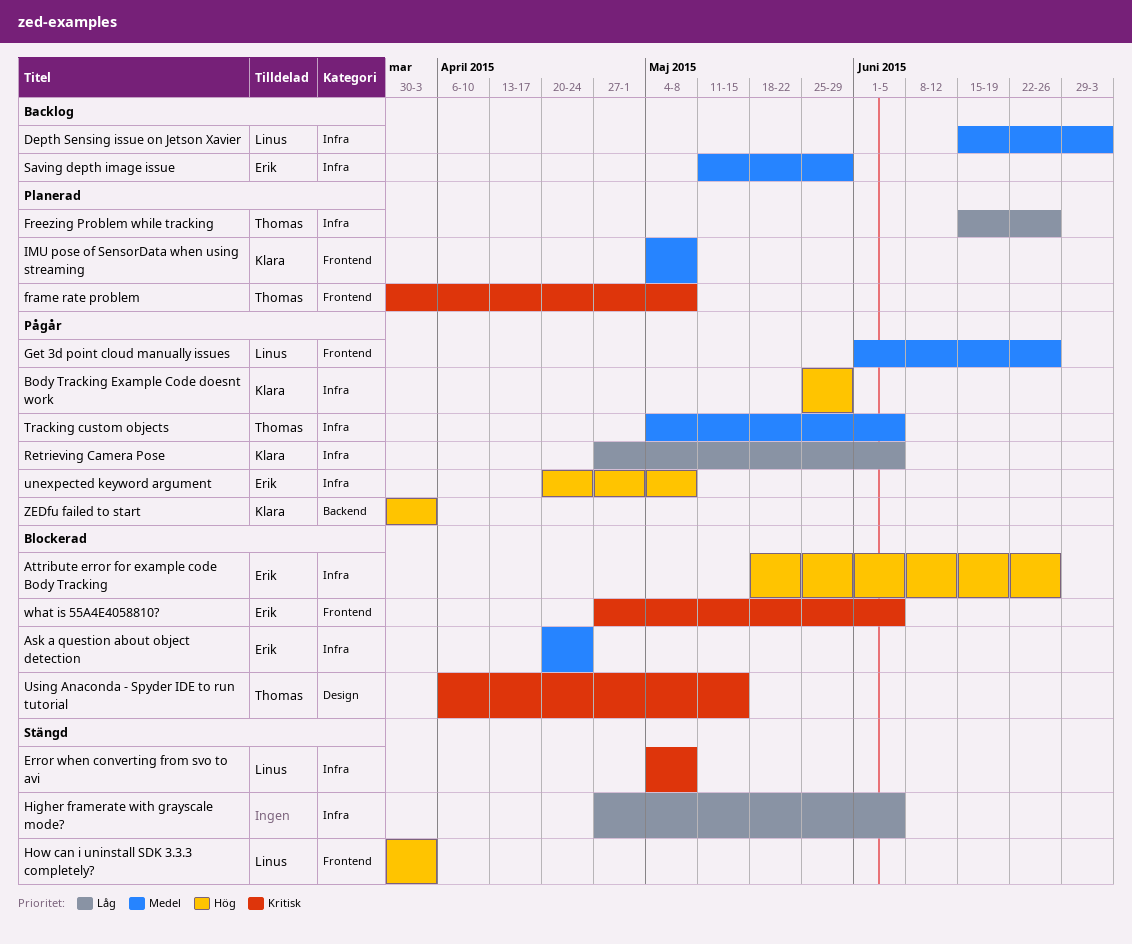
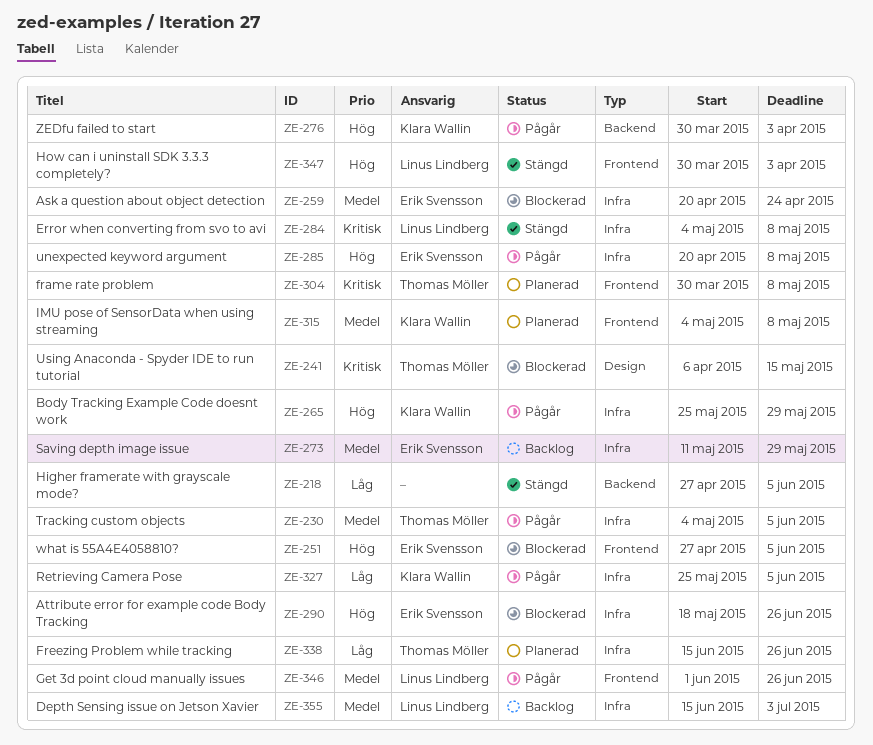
Higher framerate with grayscale mode?, label: Infra -> Backend
Retrieving Camera Pose, start: Apr 27 -> May 25
what is 55A4E4058810?, priority: Kritisk -> Hög

